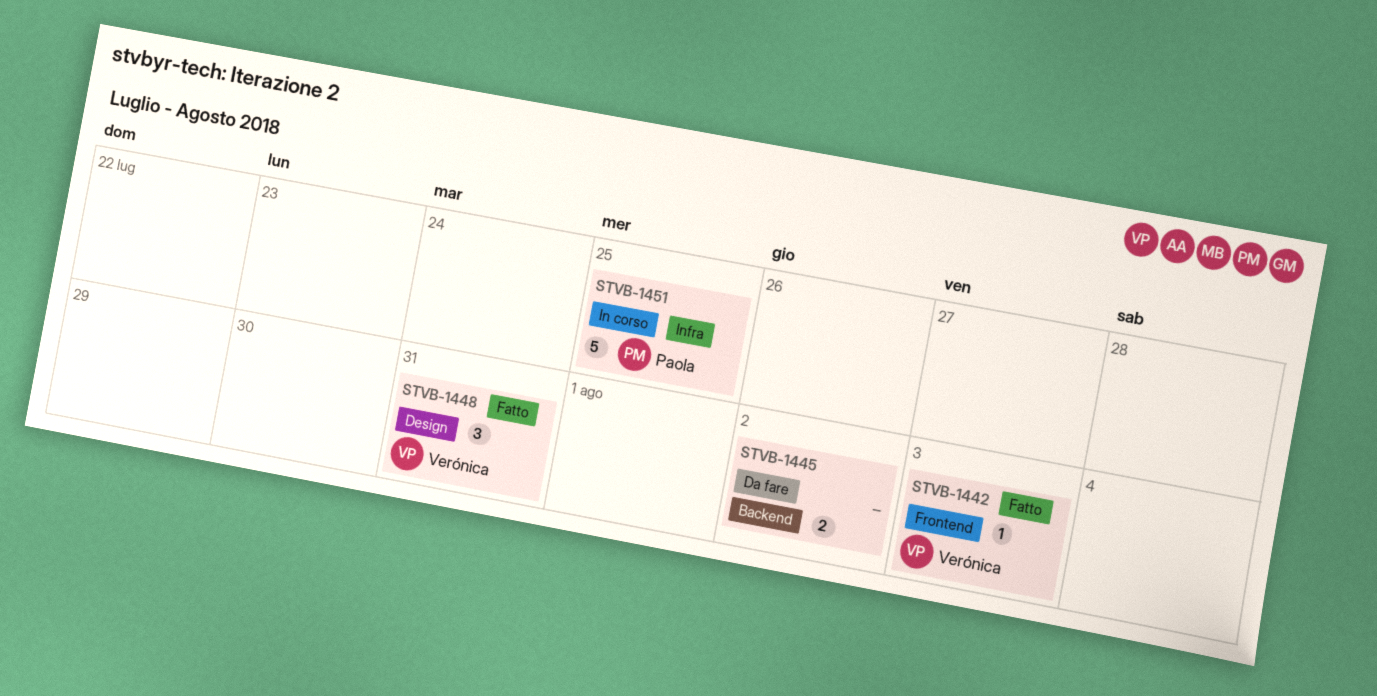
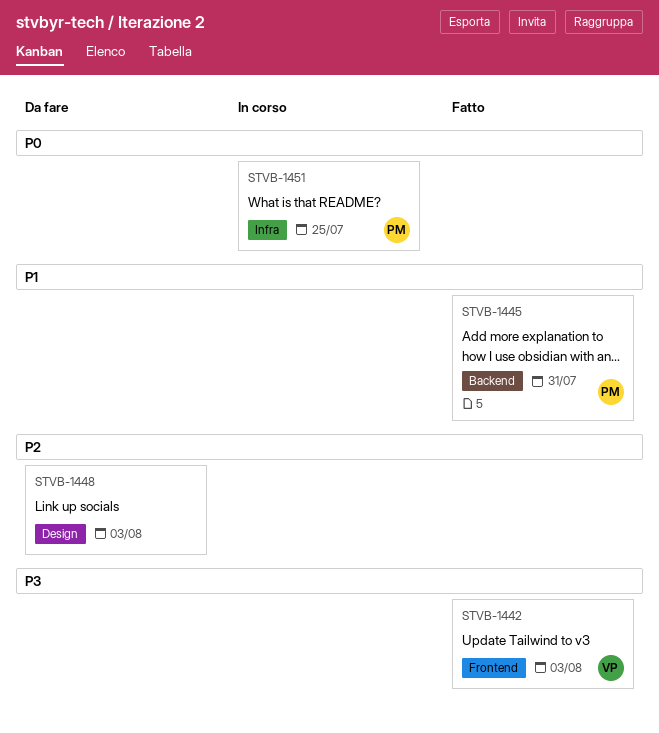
STVB-1445, status: Da fare -> Fatto
STVB-1445, owner: none -> Paola
STVB-1445, due: Aug 2 -> Jul 31
STVB-1448, status: Fatto -> Da fare
STVB-1448, owner: Verónica -> none
STVB-1448, due: Jul 31 -> Aug 3

